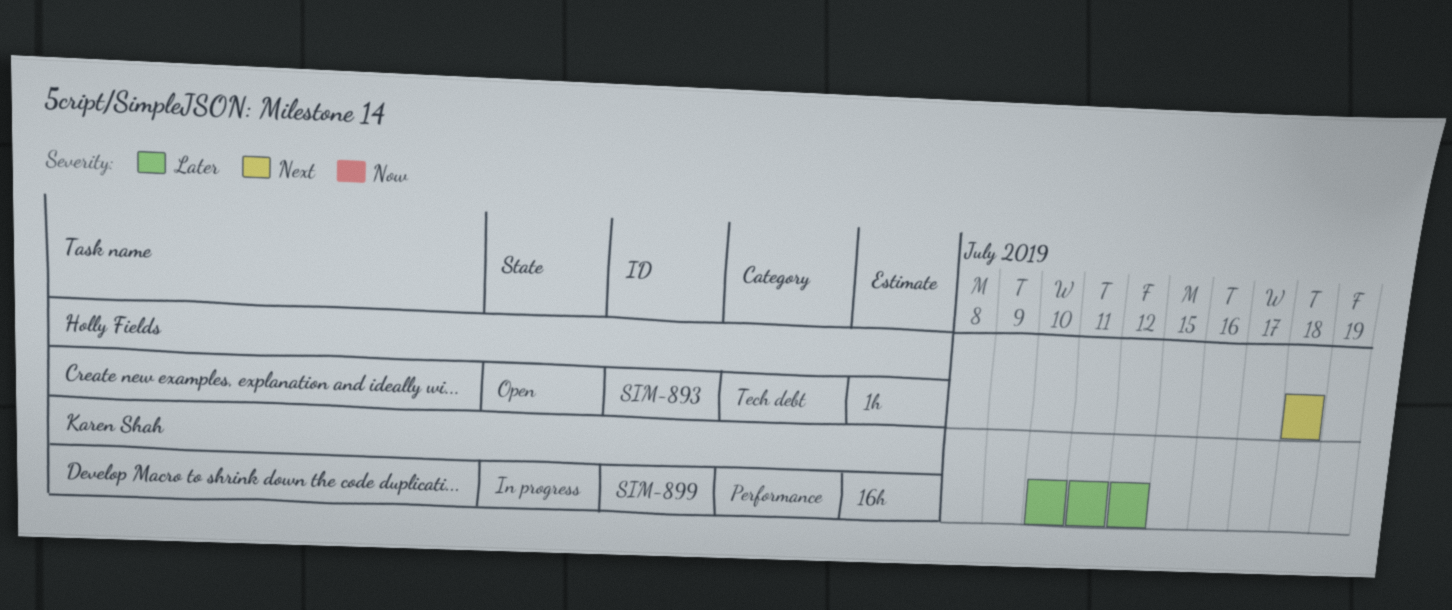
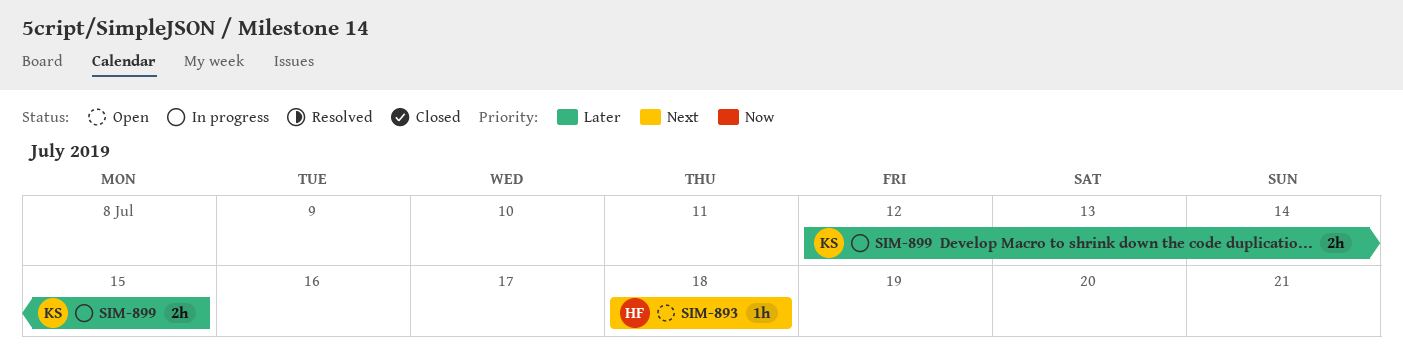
SIM-899, estimate: 16h -> 2h
SIM-899, start: Jul 10 -> Jul 12
SIM-899, due: Jul 12 -> Jul 15

